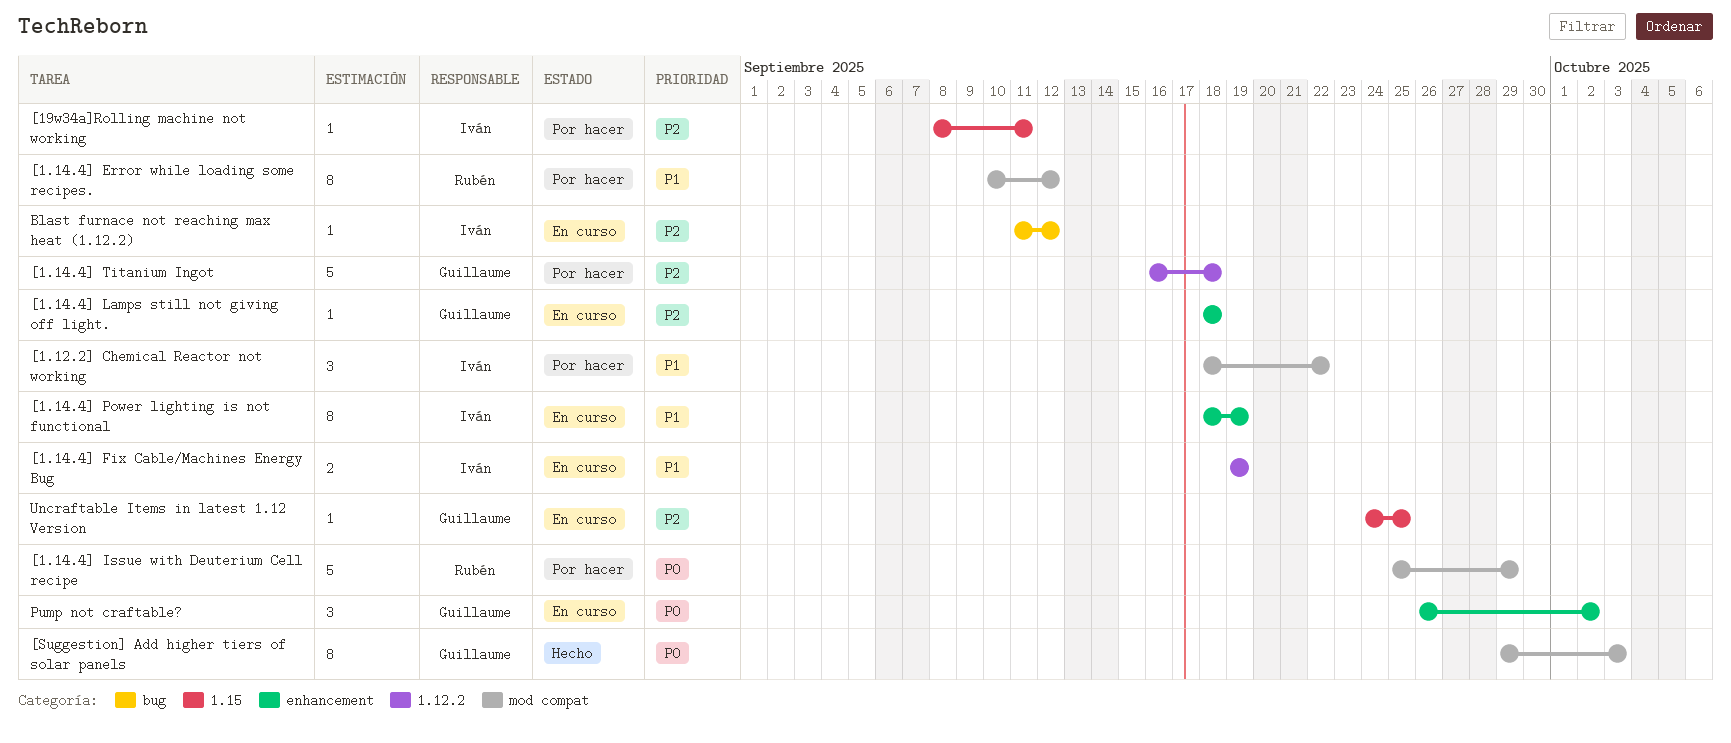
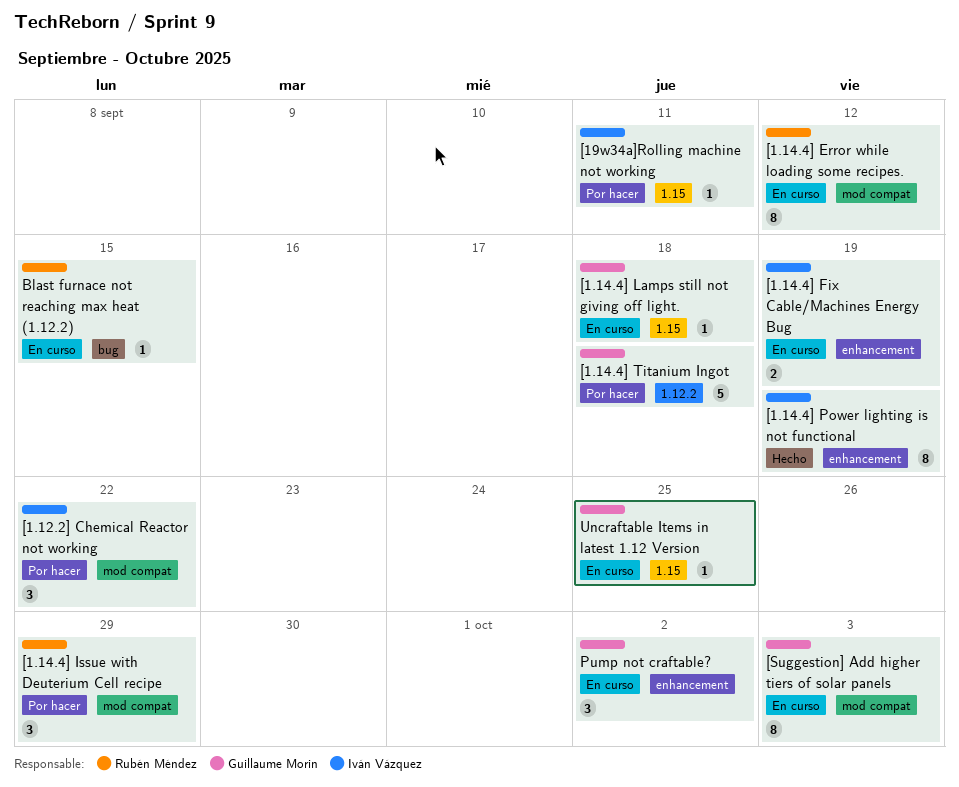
[1.14.4] Error while loading some recipes., status: Por hacer -> En curso
[1.14.4] Fix Cable/Machines Energy Bug, label: 1.12.2 -> enhancement
[1.14.4] Issue with Deuterium Cell recipe, estimate: 5 -> 3
[1.14.4] Lamps still not giving off light., label: enhancement -> 1.15
[1.14.4] Power lighting is not functional, status: En curso -> Hecho
[Suggestion] Add higher tiers of solar panels, status: Hecho -> En curso
Blast furnace not reaching max heat (1.12.2), owner: Iván Vázquez -> Rubén Méndez
Blast furnace not reaching max heat (1.12.2), due: Sep 12 -> Sep 15

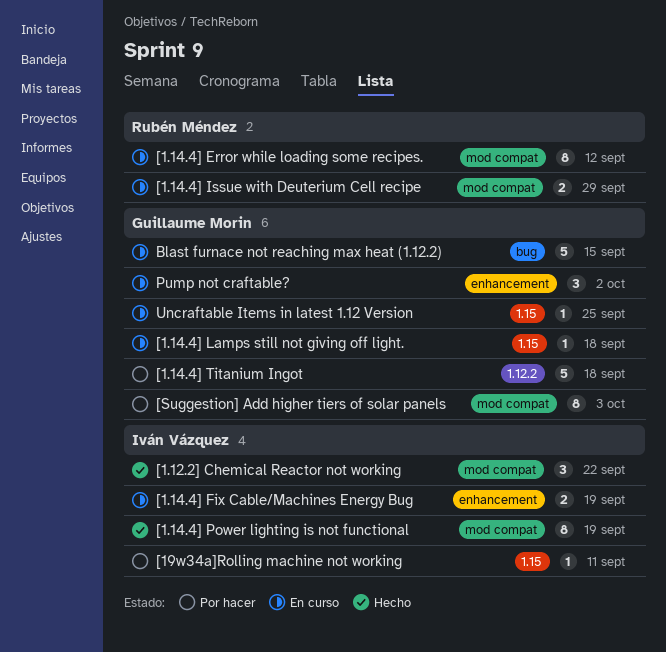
[1.12.2] Chemical Reactor not working, status: Por hacer -> Hecho
[1.14.4] Issue with Deuterium Cell recipe, status: Por hacer -> En curso
[1.14.4] Issue with Deuterium Cell recipe, estimate: 3 -> 2
[1.14.4] Power lighting is not functional, label: enhancement -> mod compat
[Suggestion] Add higher tiers of solar panels, status: En curso -> Por hacer
Blast furnace not reaching max heat (1.12.2), owner: Rubén Méndez -> Guillaume Morin
Blast furnace not reaching max heat (1.12.2), estimate: 1 -> 5

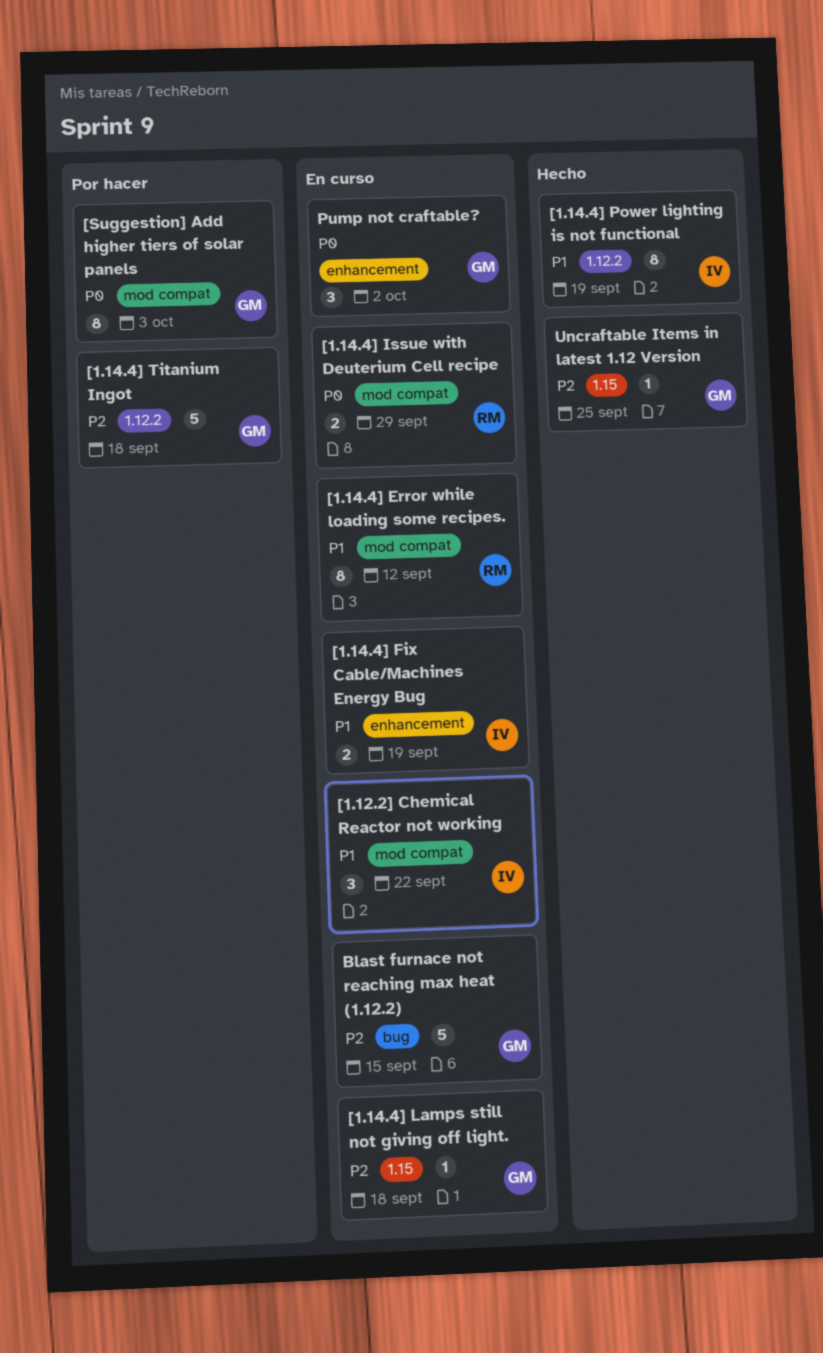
[1.12.2] Chemical Reactor not working, status: Hecho -> En curso
[1.14.4] Power lighting is not functional, label: mod compat -> 1.12.2
[19w34a]Rolling machine not working: present -> none
Uncraftable Items in latest 1.12 Version, status: En curso -> Hecho

